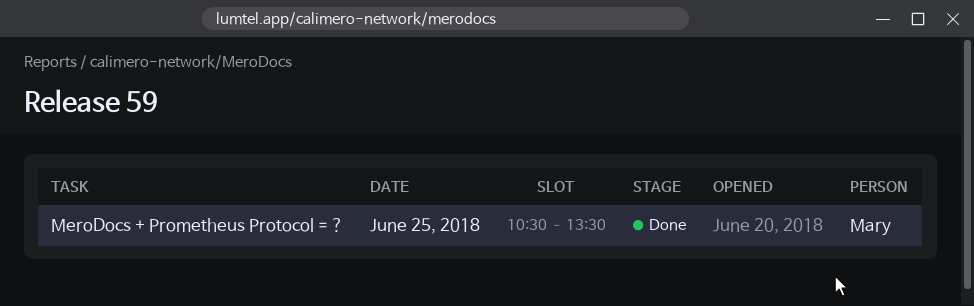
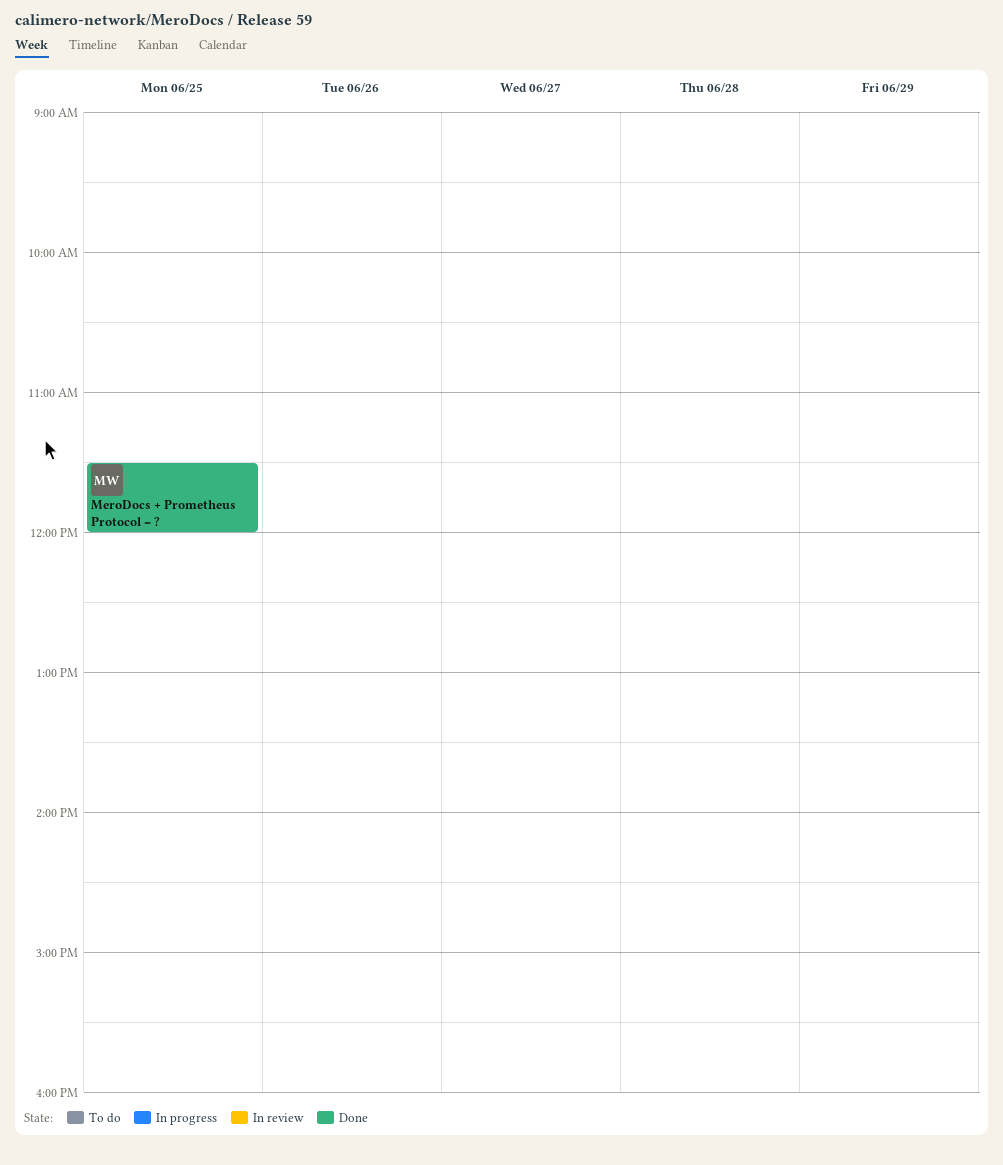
MeroDocs + Prometheus Protocol = ?, begins: 10:30 -> 11:30
MeroDocs + Prometheus Protocol = ?, ends: 13:30 -> 12:00

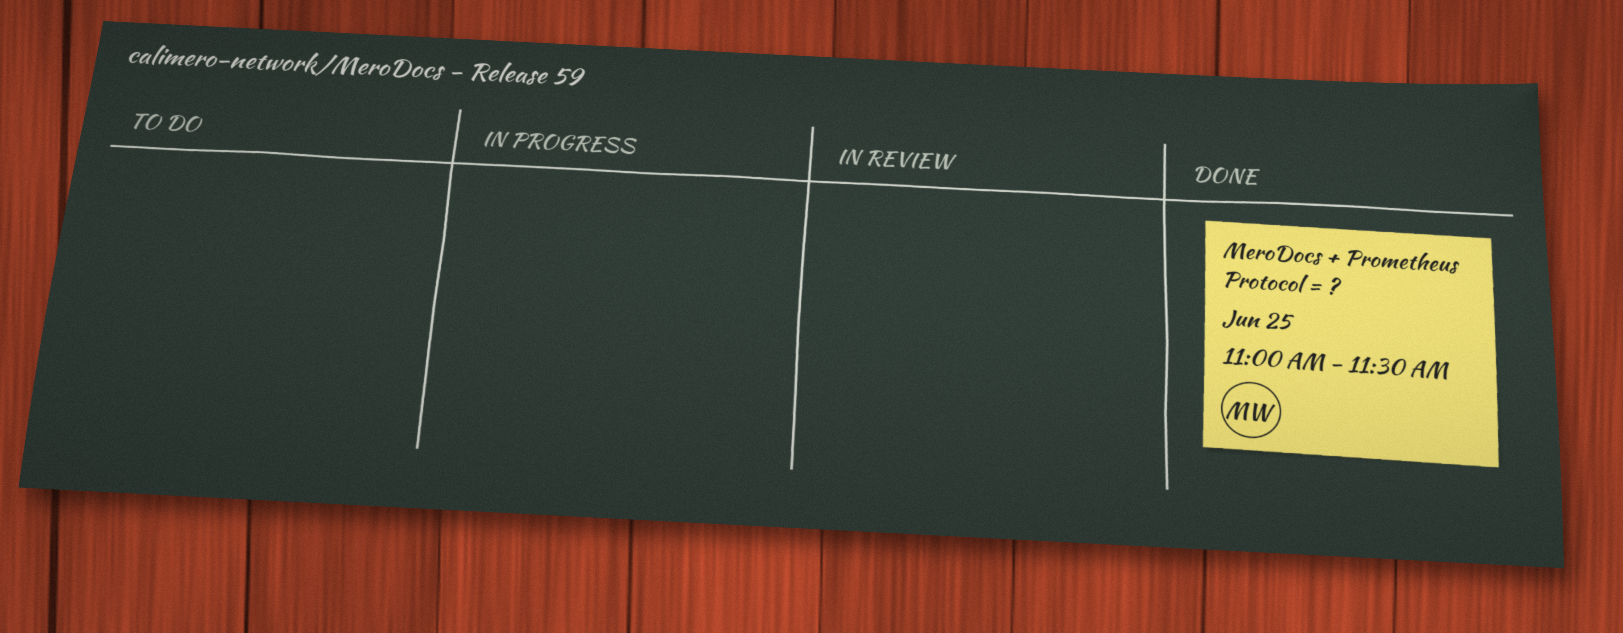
MeroDocs + Prometheus Protocol = ?, begins: 11:30 -> 11:00
MeroDocs + Prometheus Protocol = ?, ends: 12:00 -> 11:30

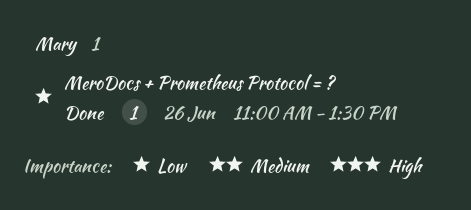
MeroDocs + Prometheus Protocol = ?, day: Jun 25 -> Jun 26
MeroDocs + Prometheus Protocol = ?, ends: 11:30 -> 13:30

